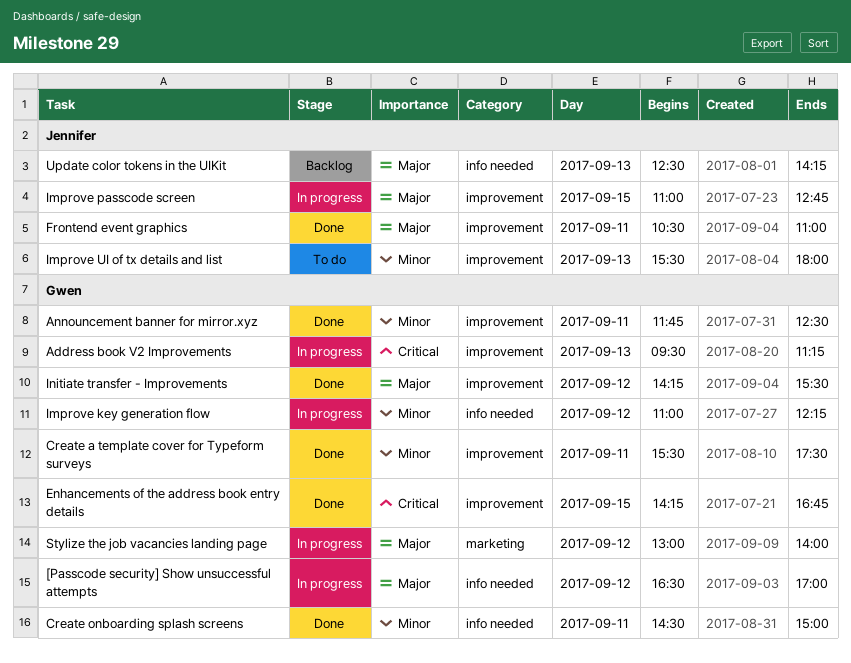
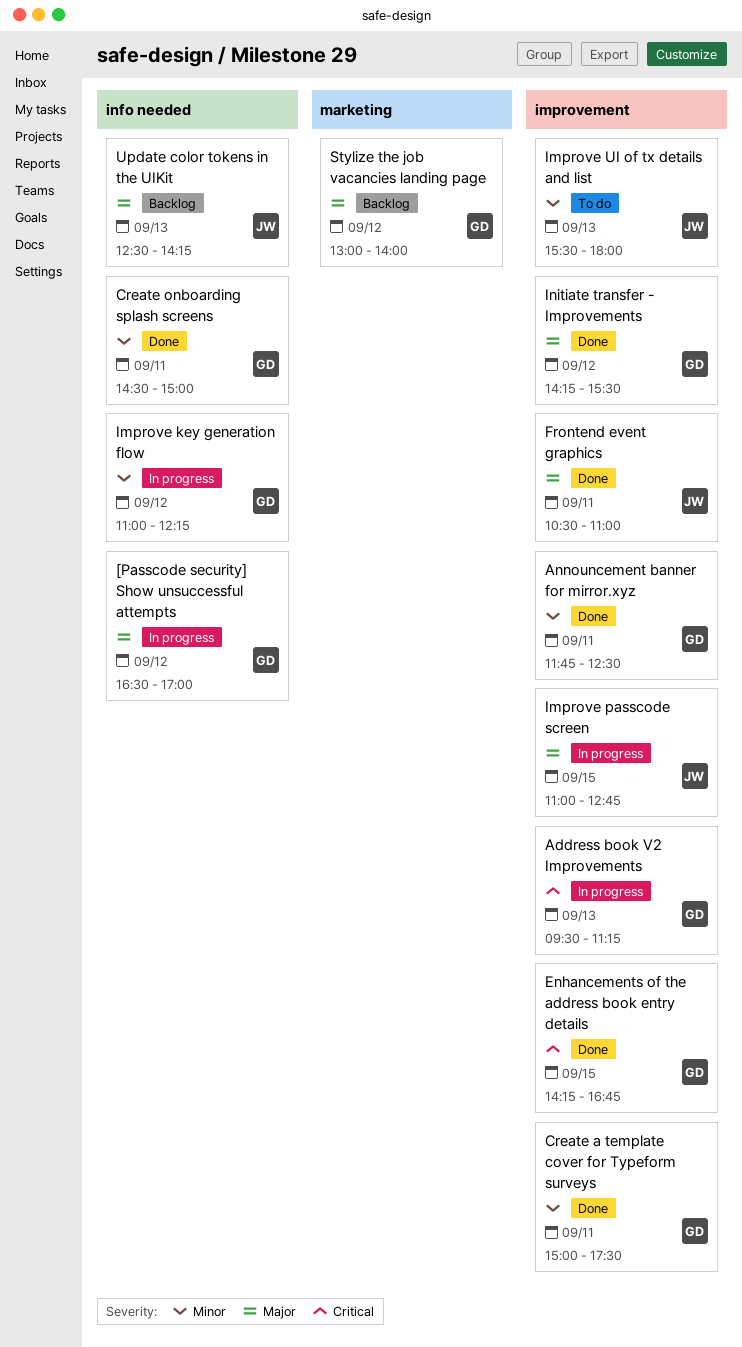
Create a template cover for Typeform surveys, begins: 15:30 -> 15:00
Stylize the job vacancies landing page, status: In progress -> Backlog

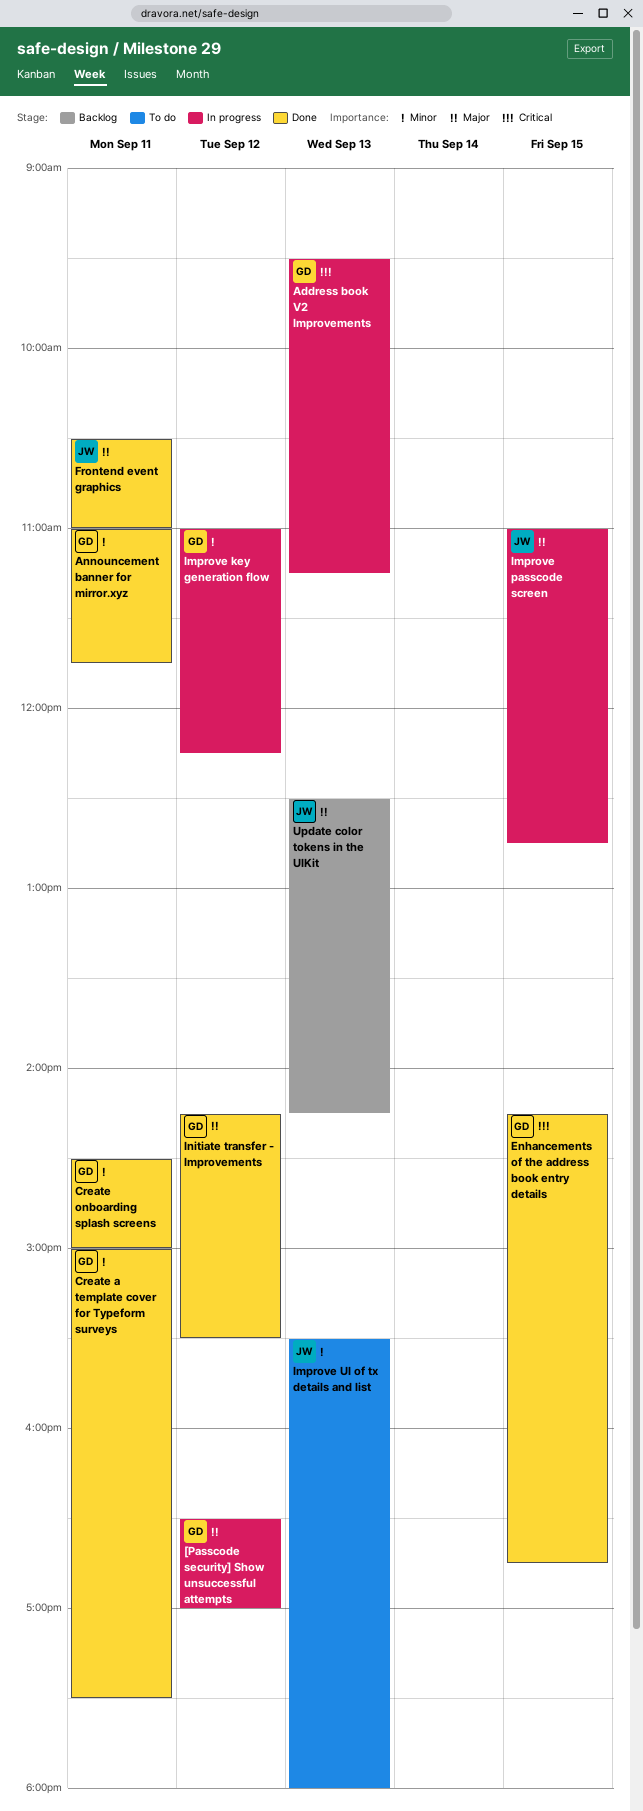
Announcement banner for mirror.xyz, begins: 11:45 -> 11:00
Announcement banner for mirror.xyz, ends: 12:30 -> 11:45
Stylize the job vacancies landing page: present -> none

